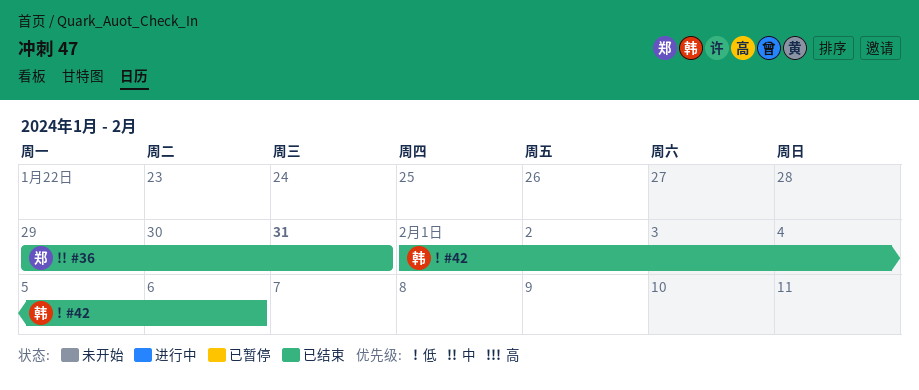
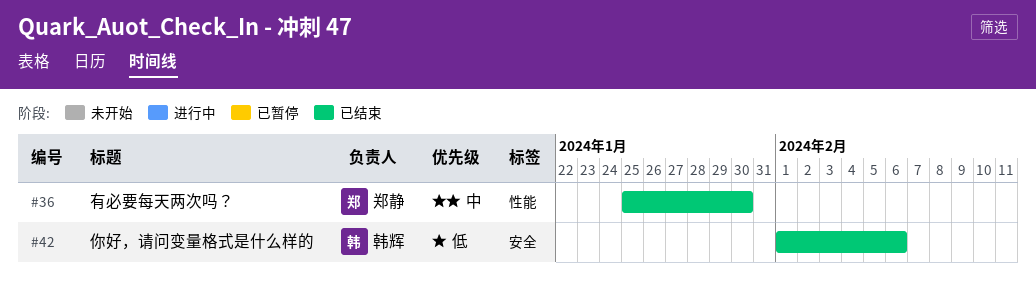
#36, start: Jan 29 -> Jan 25
#36, due: Jan 31 -> Jan 30

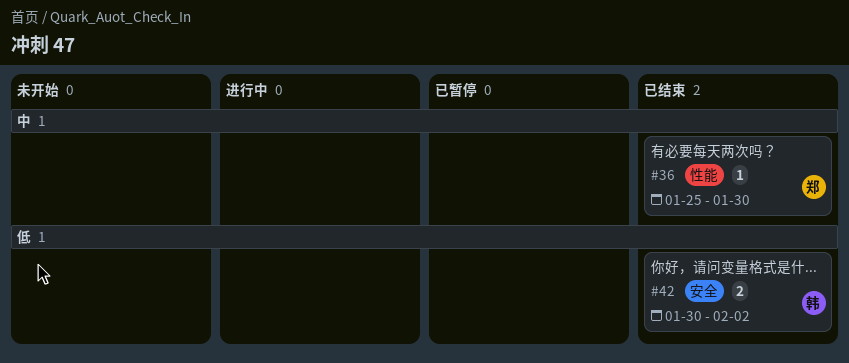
#42, start: Feb 1 -> Jan 30
#42, due: Feb 6 -> Feb 2

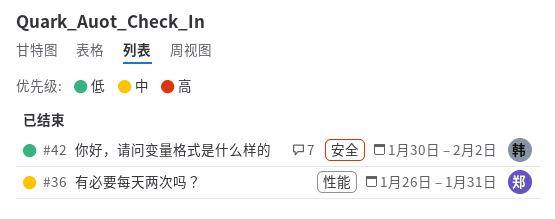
#36, start: Jan 25 -> Jan 26
#36, due: Jan 30 -> Jan 31

